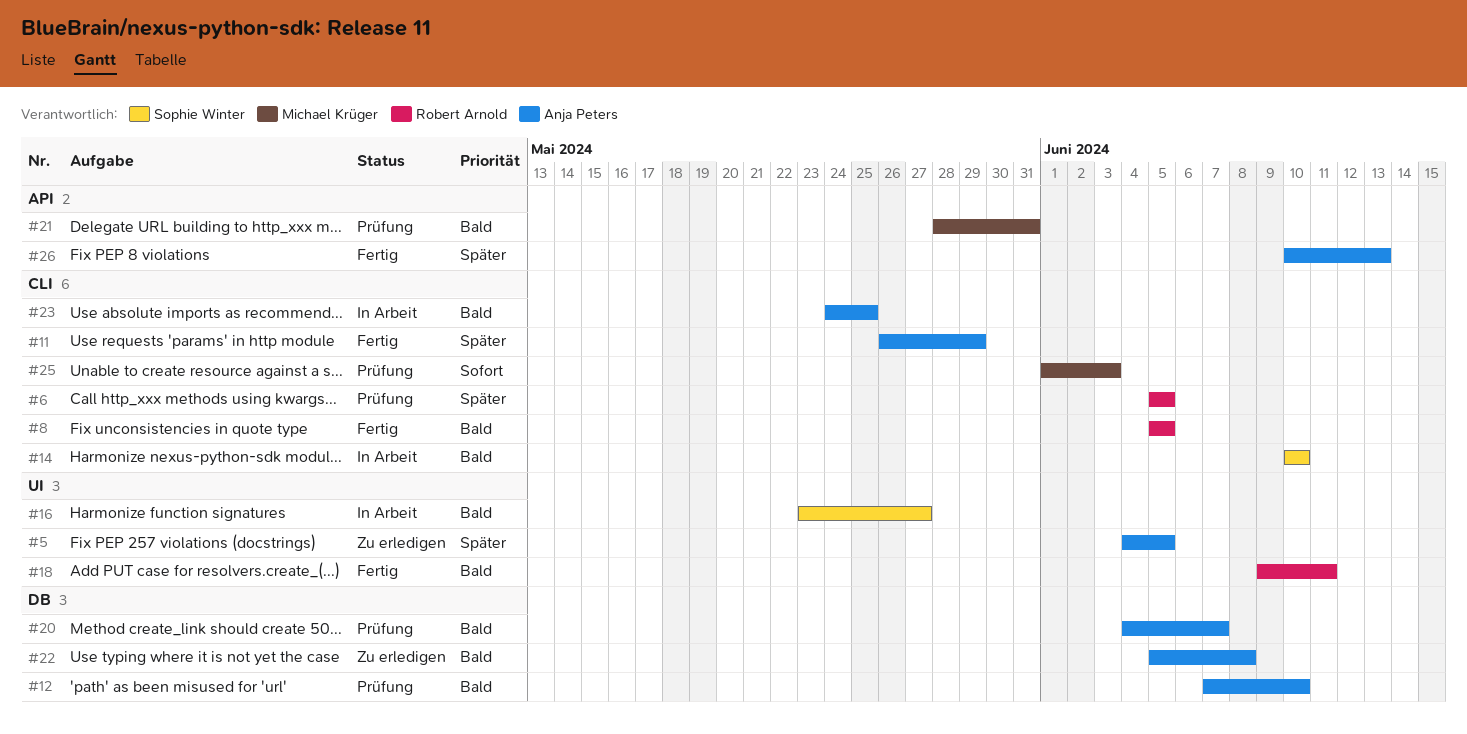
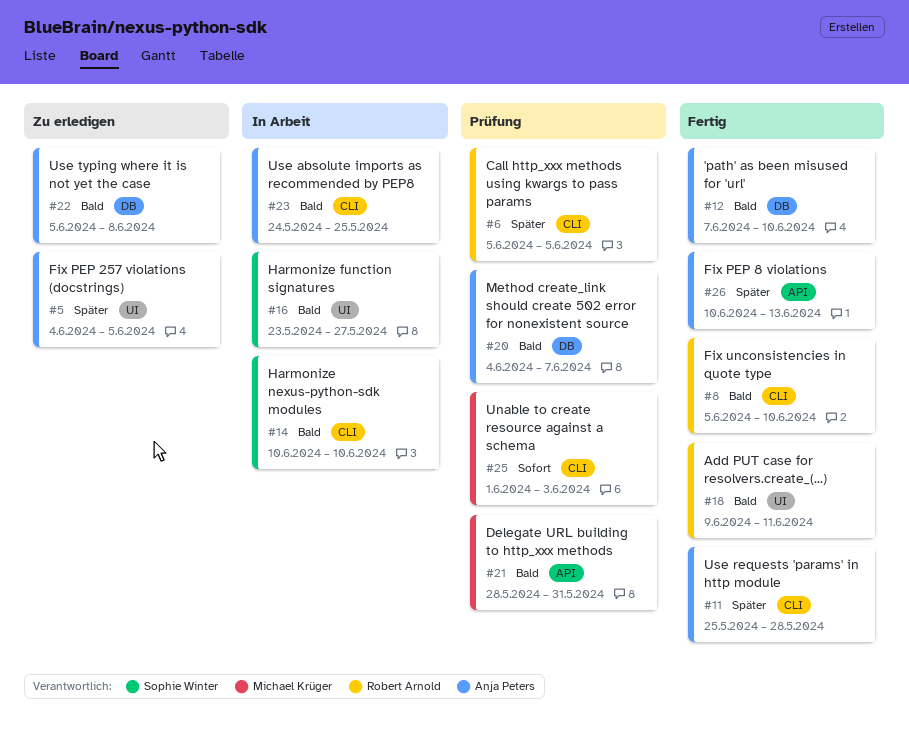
#8, due: Jun 5 -> Jun 10
#11, start: May 26 -> May 25
#11, due: May 29 -> May 28
#12, status: Prüfung -> Fertig

